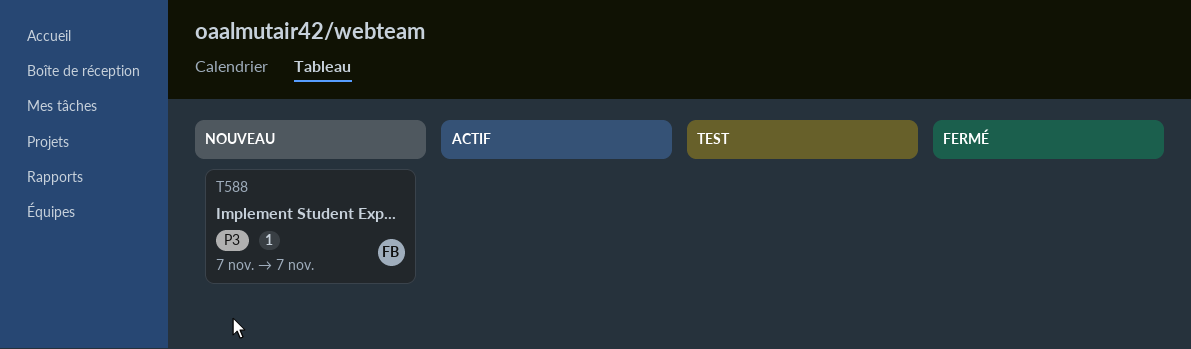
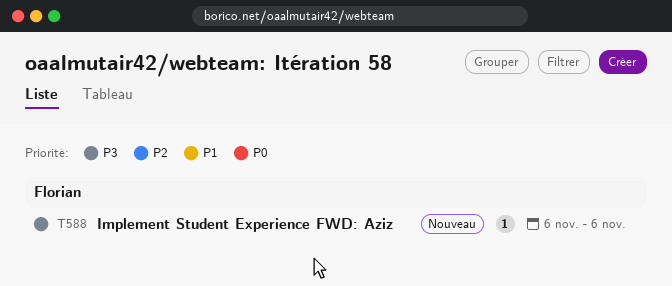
T588, start: Nov 7 -> Nov 6
T588, due: Nov 7 -> Nov 6

